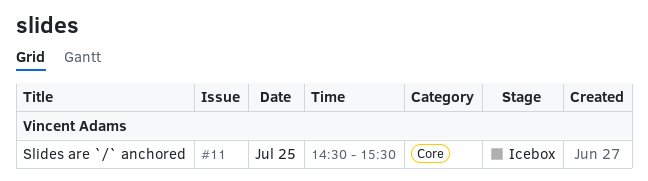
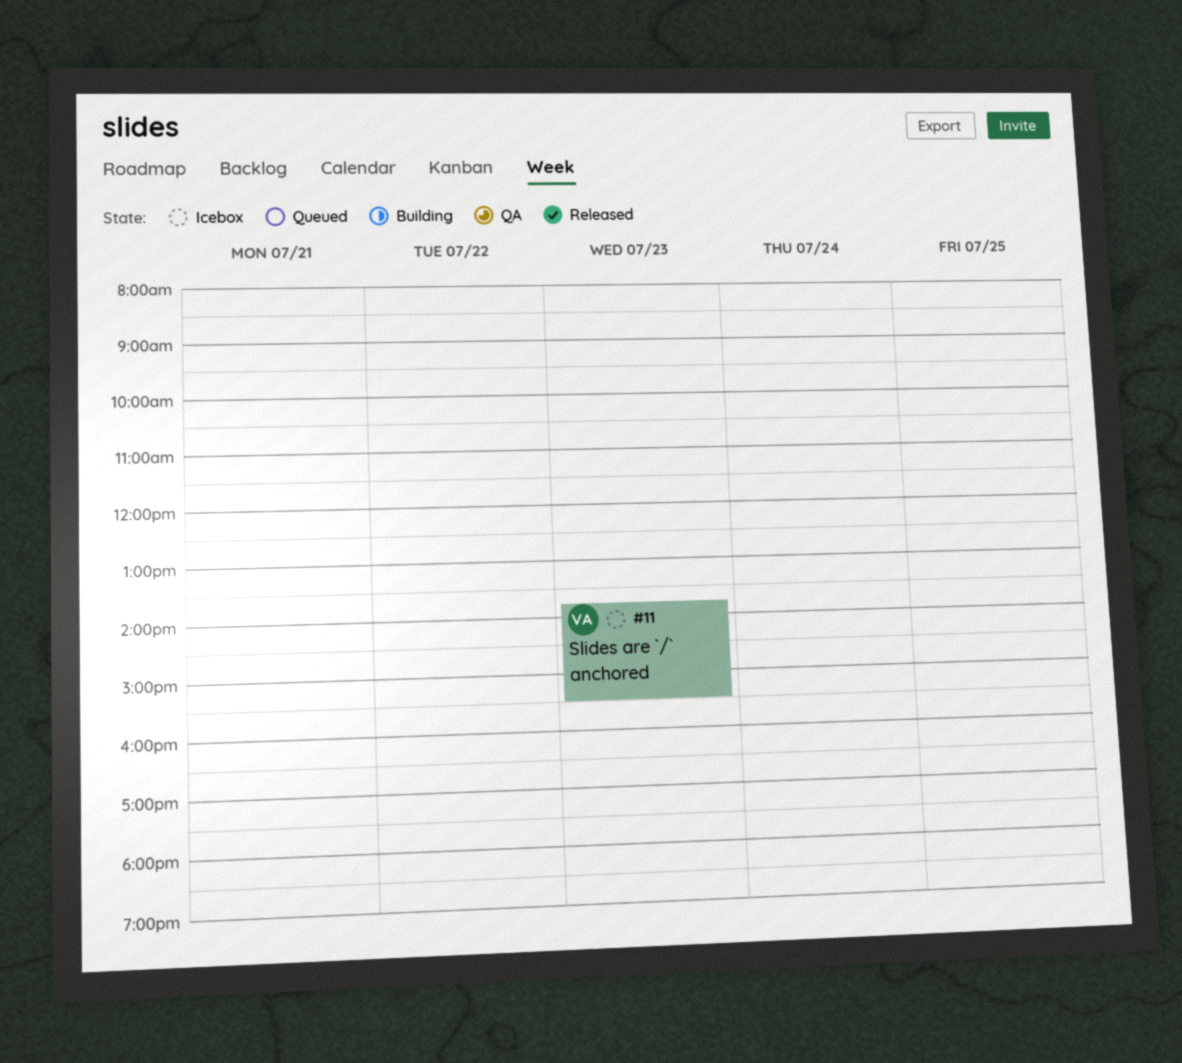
#11, day: Jul 25 -> Jul 23
#11, begins: 14:30 -> 13:45

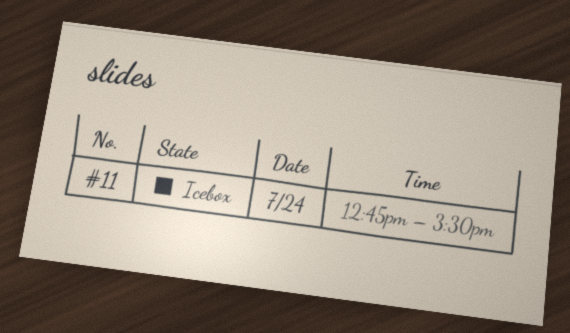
#11, day: Jul 23 -> Jul 24
#11, begins: 13:45 -> 12:45

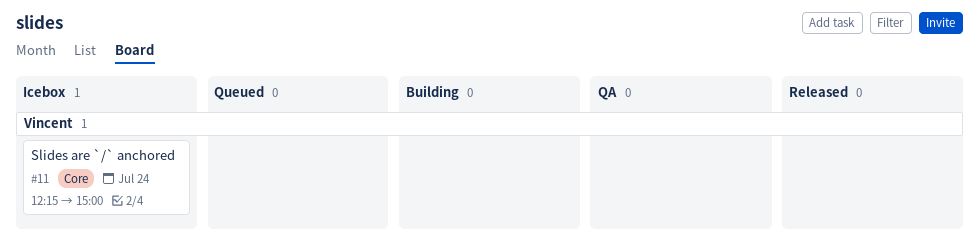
#11, begins: 12:45 -> 12:15
#11, ends: 15:30 -> 15:00

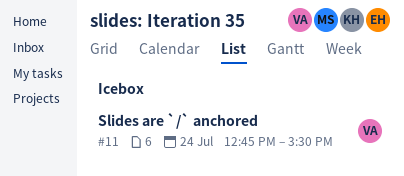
#11, begins: 12:15 -> 12:45
#11, ends: 15:00 -> 15:30

